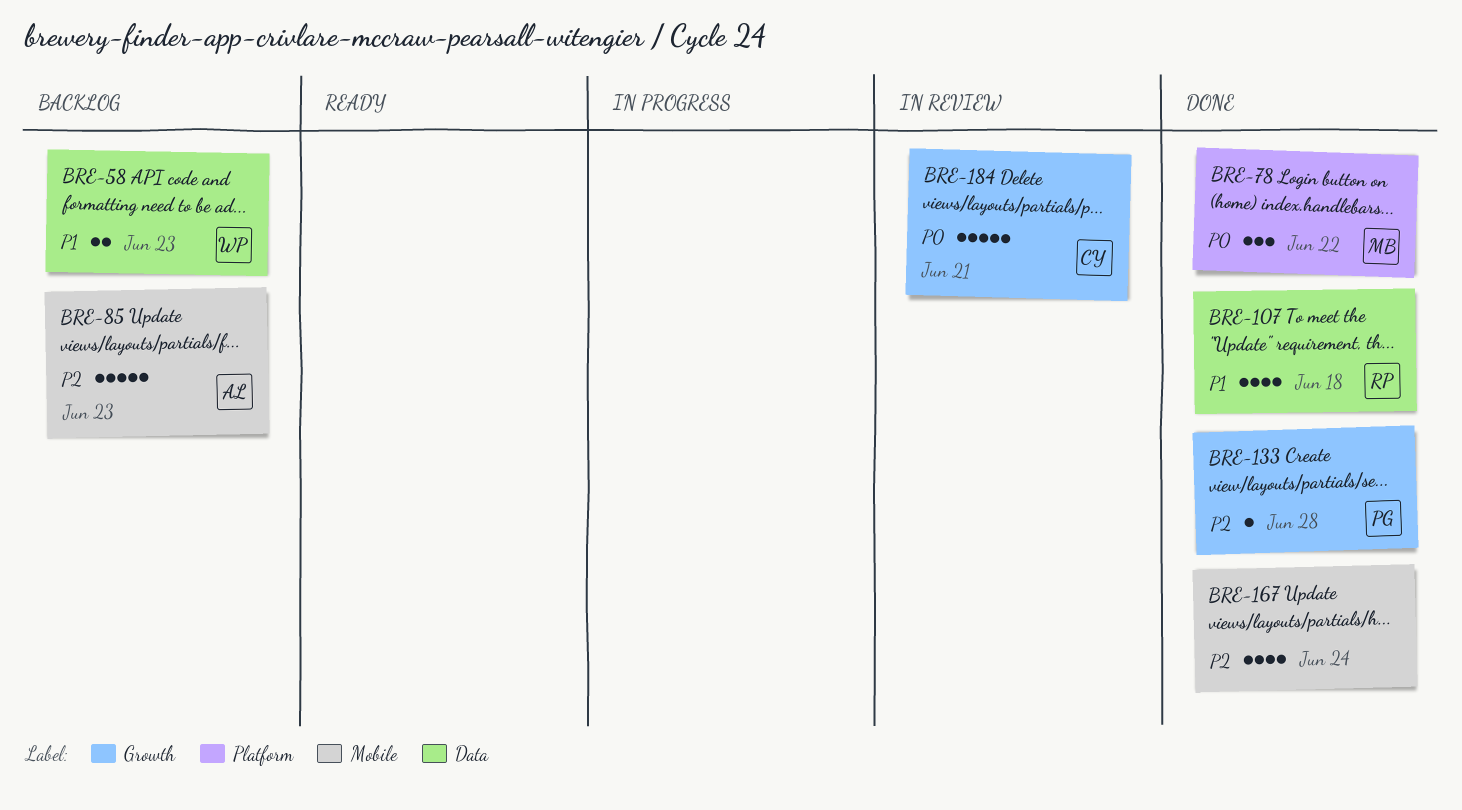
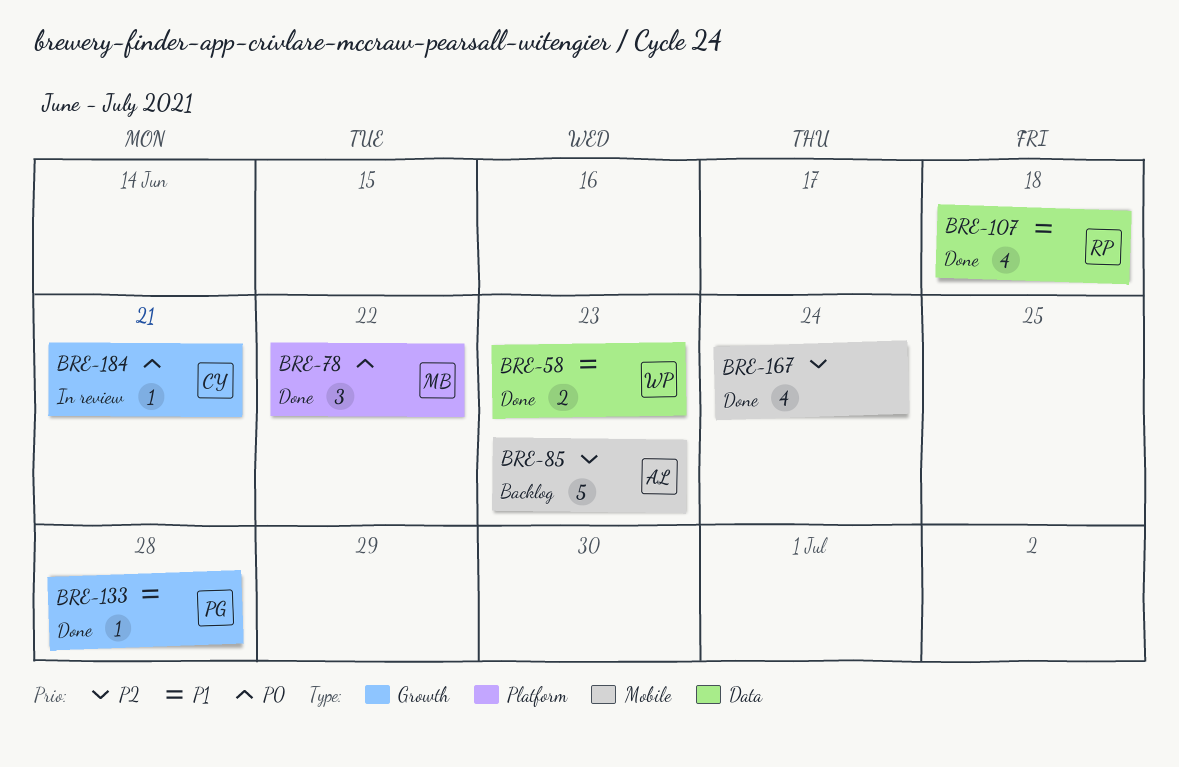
BRE-58, status: Backlog -> Done
BRE-133, priority: P2 -> P1
BRE-184, estimate: 5 -> 1

